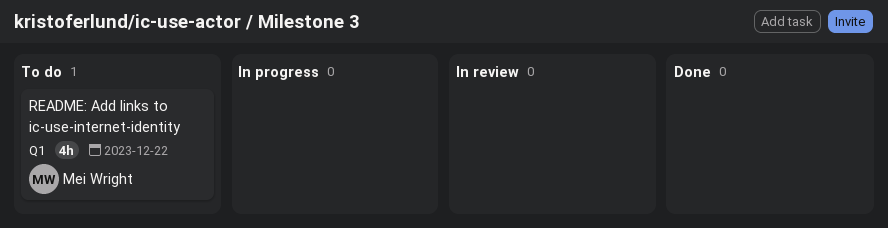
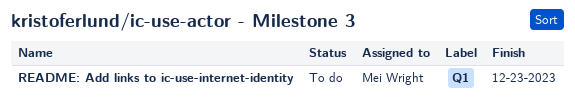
README: Add links to ic-use-internet-identity, due: Dec 22 -> Dec 23

